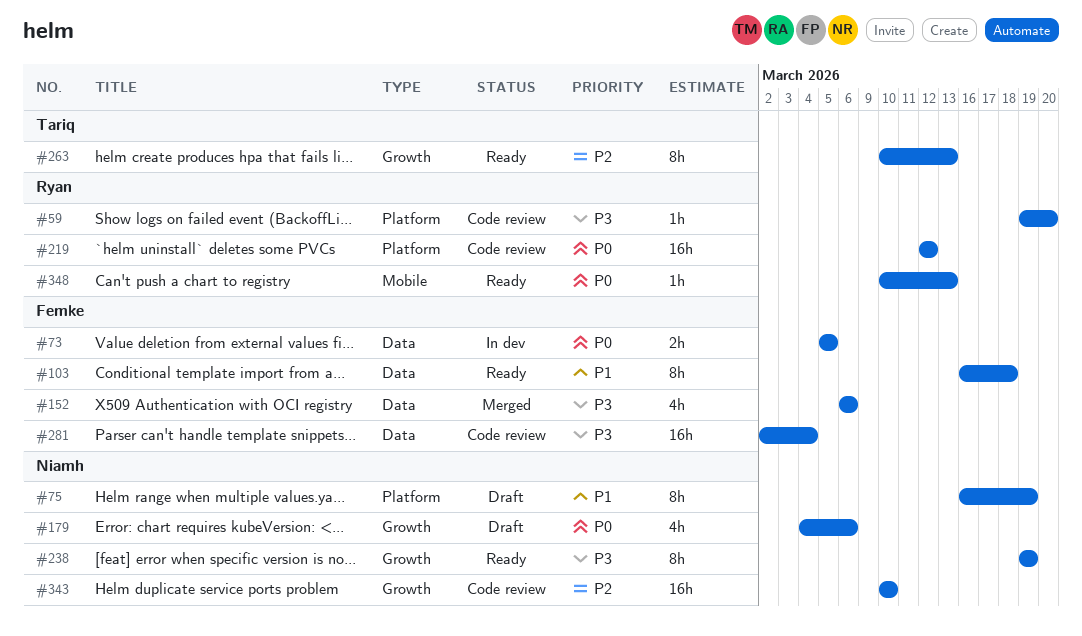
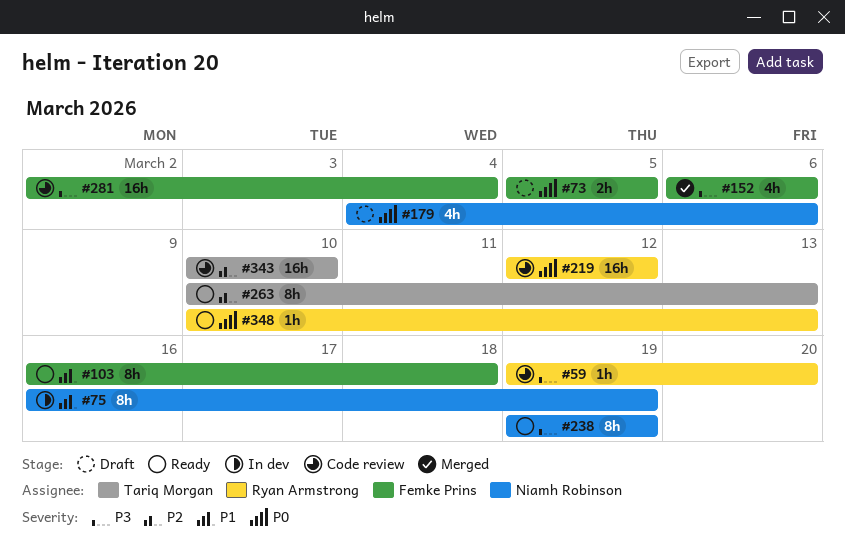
#73, status: In dev -> Draft
#75, status: Draft -> In dev
#343, owner: Niamh Robinson -> Tariq Morgan

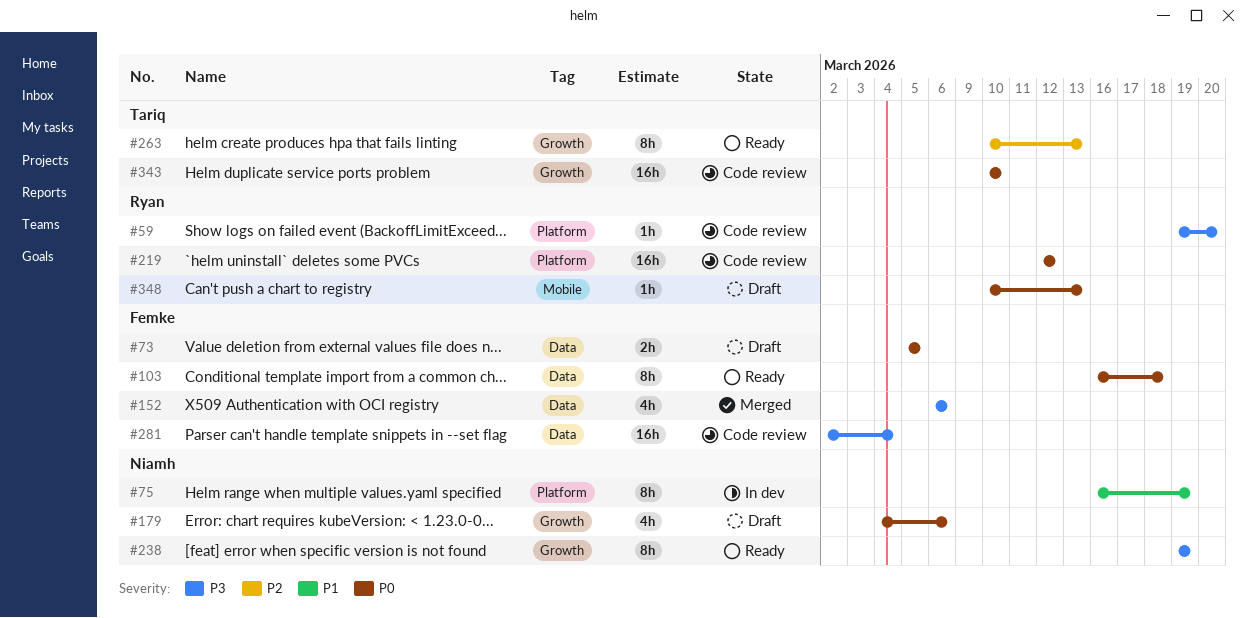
#103, priority: P1 -> P0
#343, priority: P2 -> P0
#348, status: Ready -> Draft

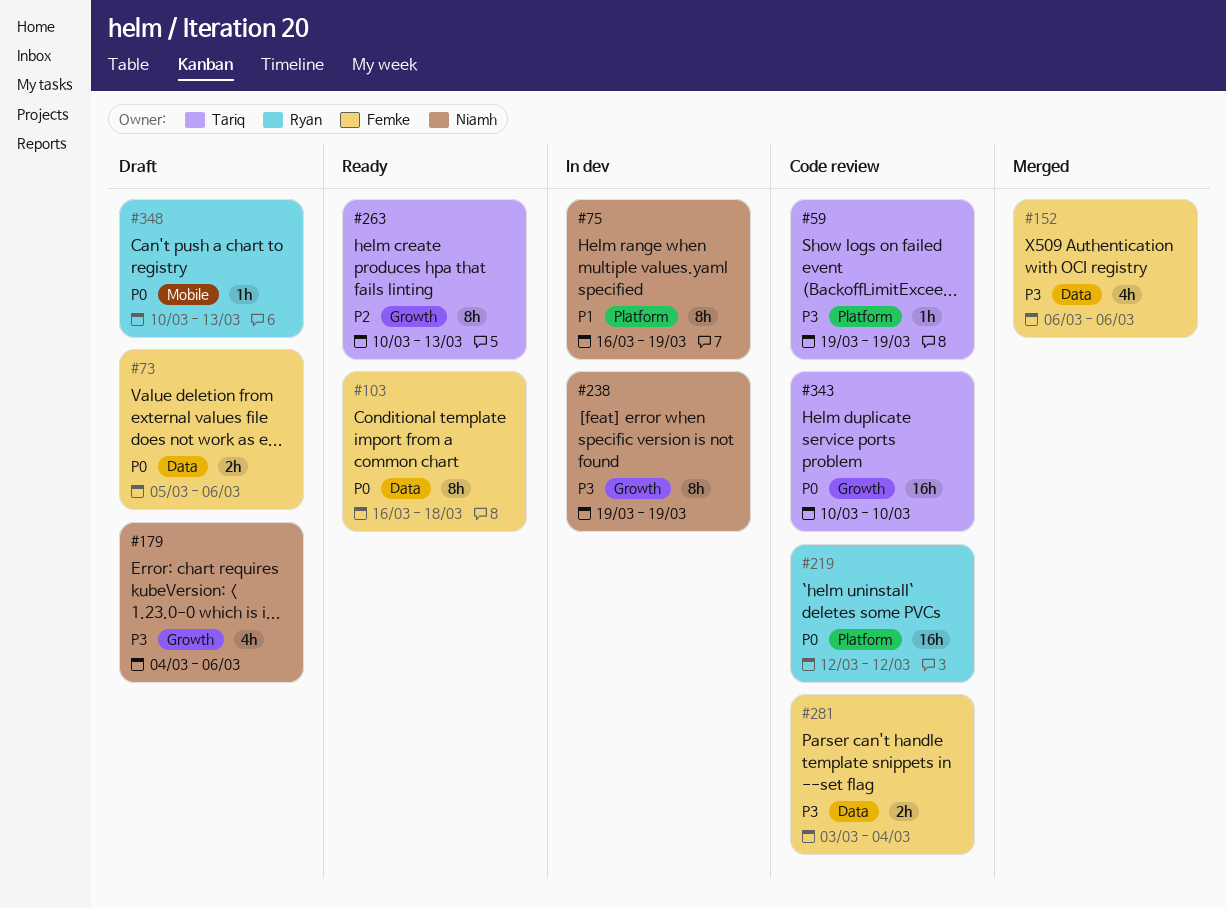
#59, owner: Ryan -> Tariq
#59, due: Mar 20 -> Mar 19
#73, due: Mar 5 -> Mar 6
#179, priority: P0 -> P3
#238, status: Ready -> In dev
#281, estimate: 16h -> 2h
#281, start: Mar 2 -> Mar 3

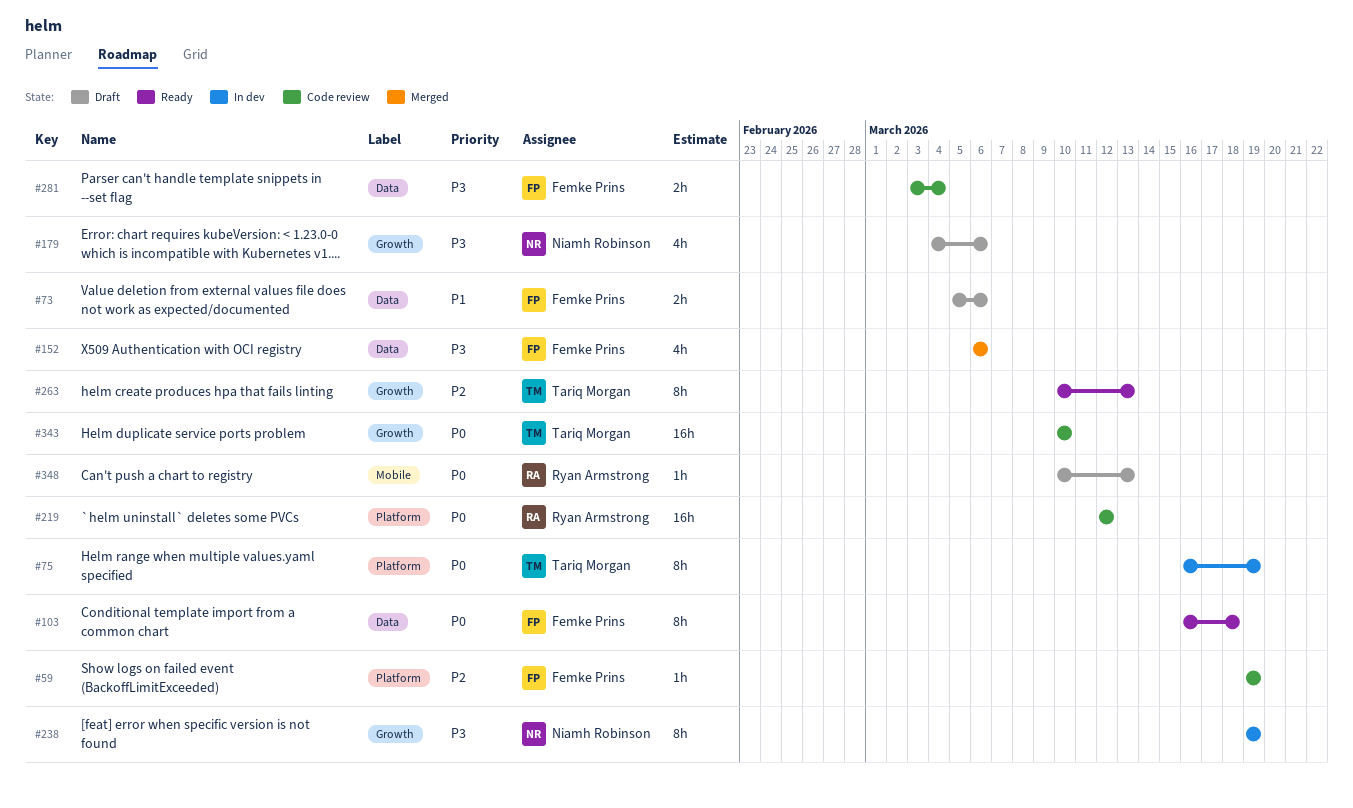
#59, owner: Tariq Morgan -> Femke Prins
#59, priority: P3 -> P2
#73, priority: P0 -> P1
#75, owner: Niamh Robinson -> Tariq Morgan
#75, priority: P1 -> P0

